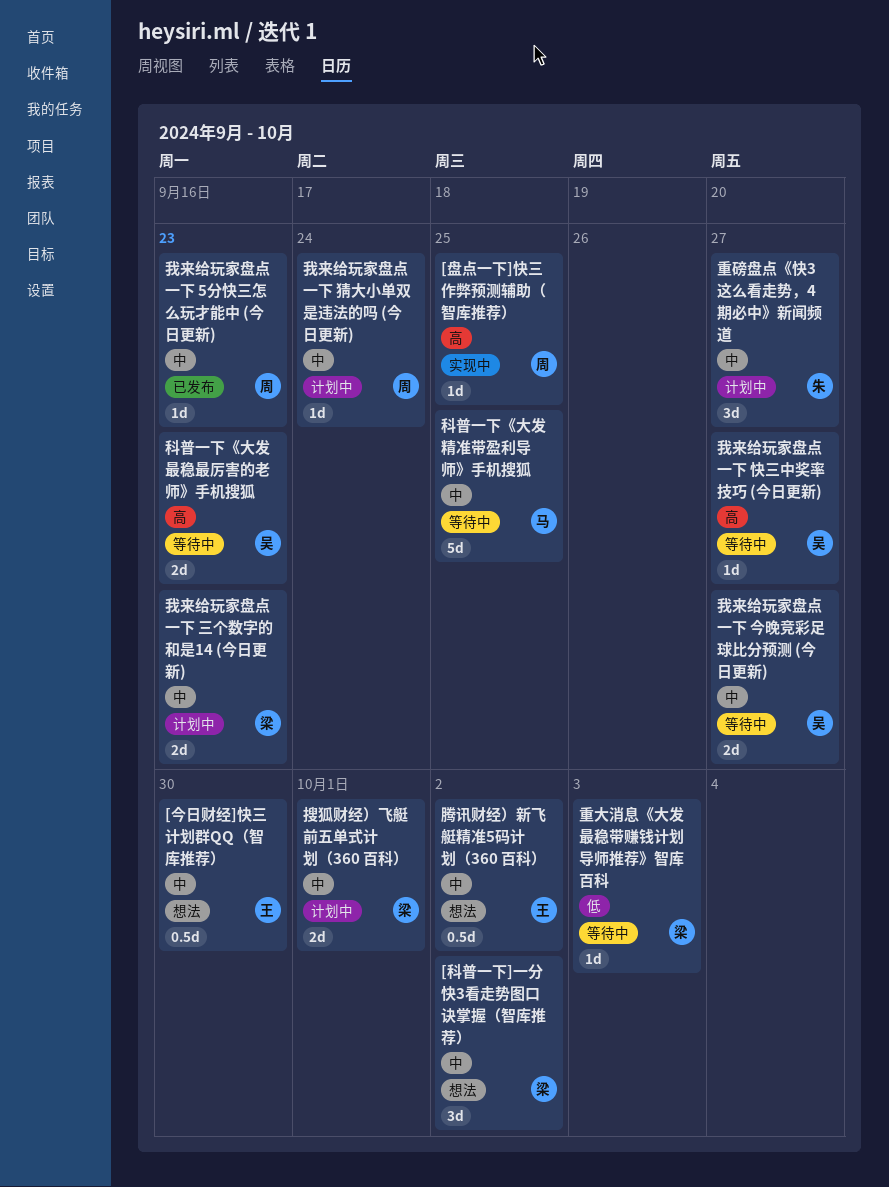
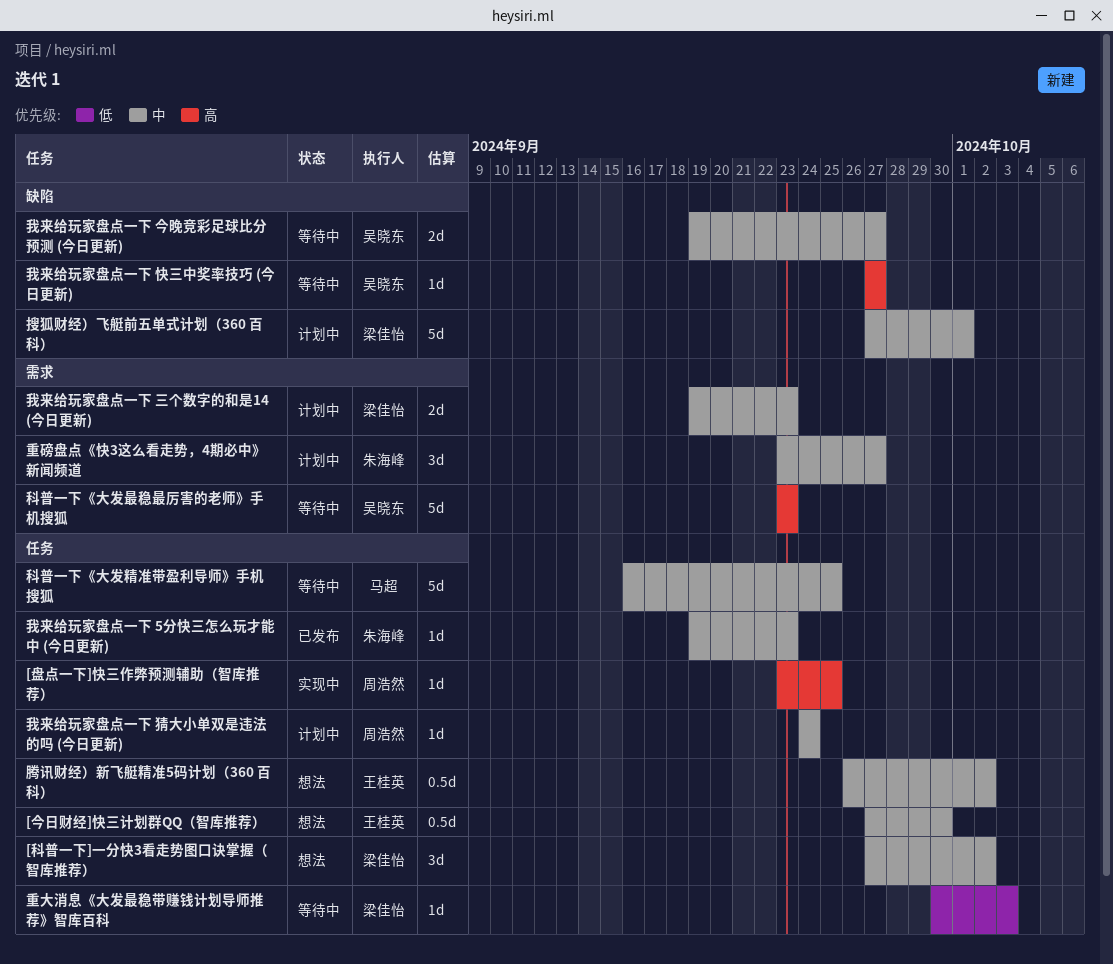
我来给玩家盘点一下 5分快三怎么玩才能中 (今日更新), owner: 周浩然 -> 朱海峰
搜狐财经）飞艇前五单式计划（360 百科）, estimate: 2d -> 5d
科普一下《大发最稳最厉害的老师》手机搜狐, estimate: 2d -> 5d

